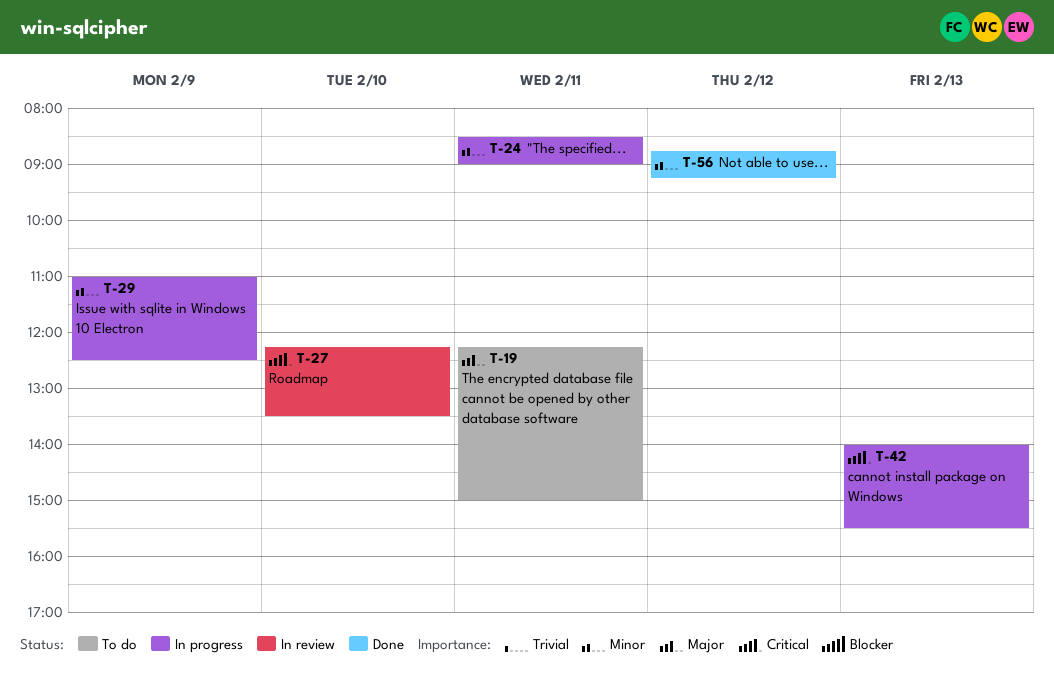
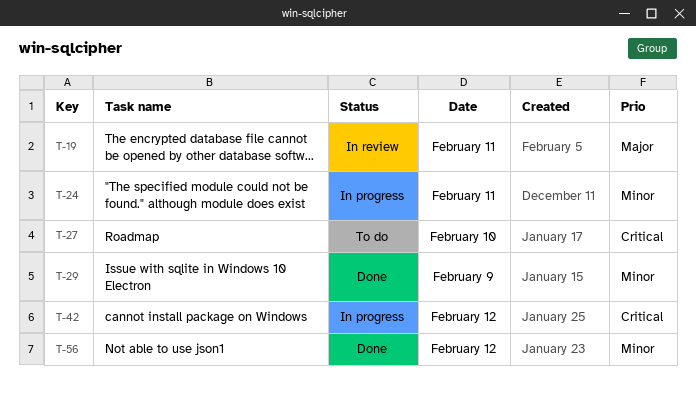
T-19, status: To do -> In review
T-27, status: In review -> To do
T-29, status: In progress -> Done
T-42, day: Feb 13 -> Feb 12

